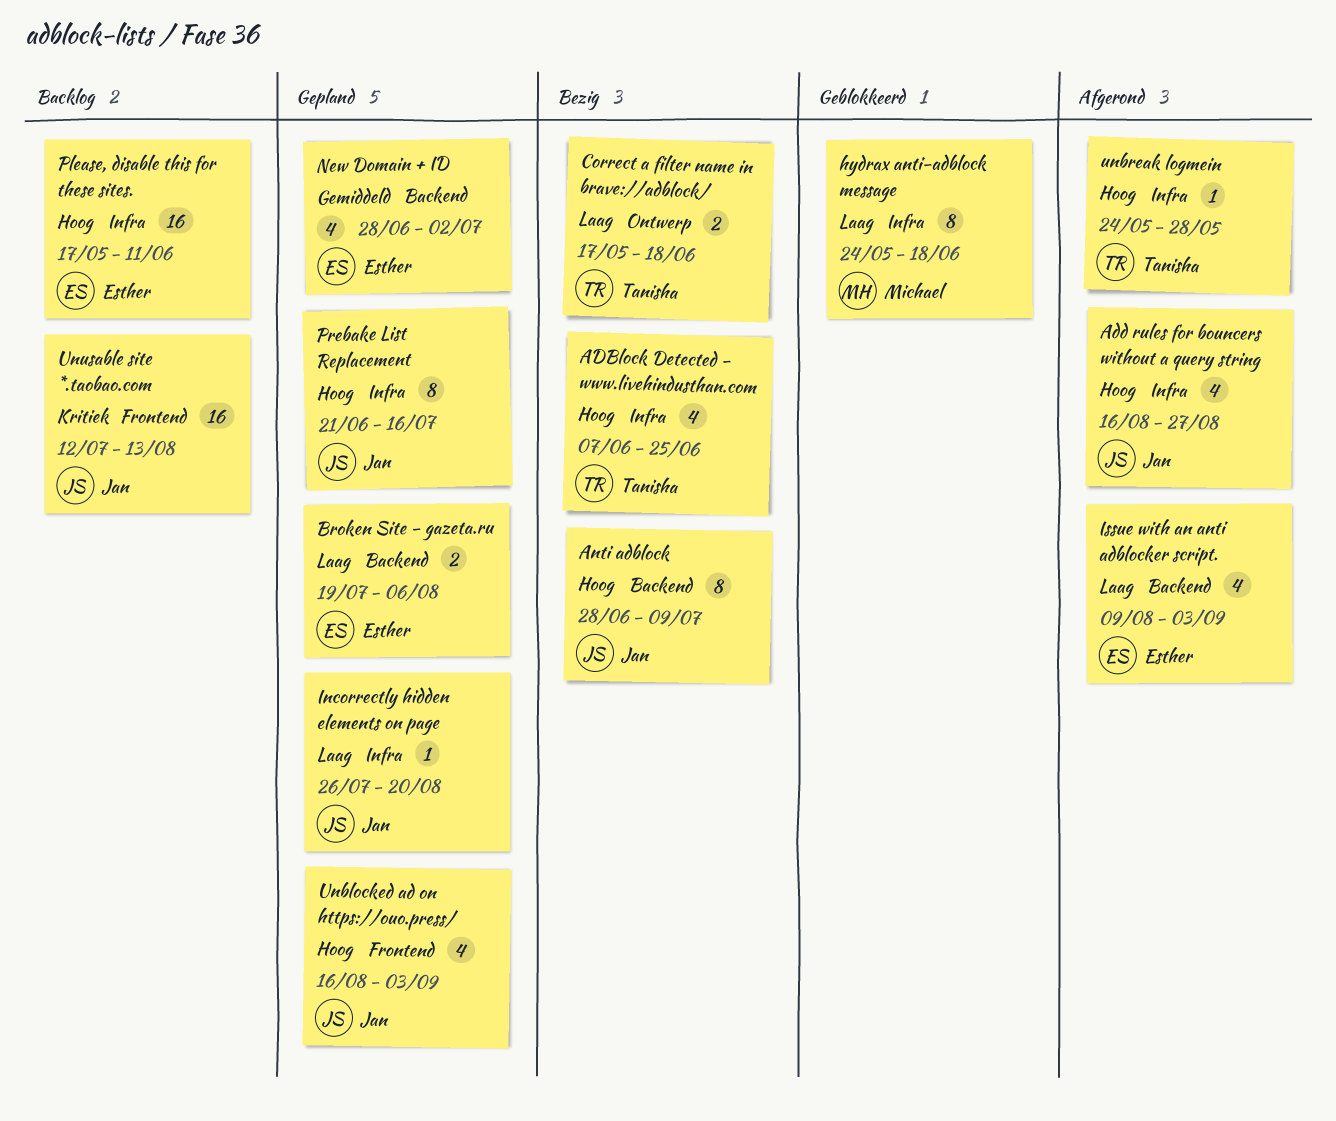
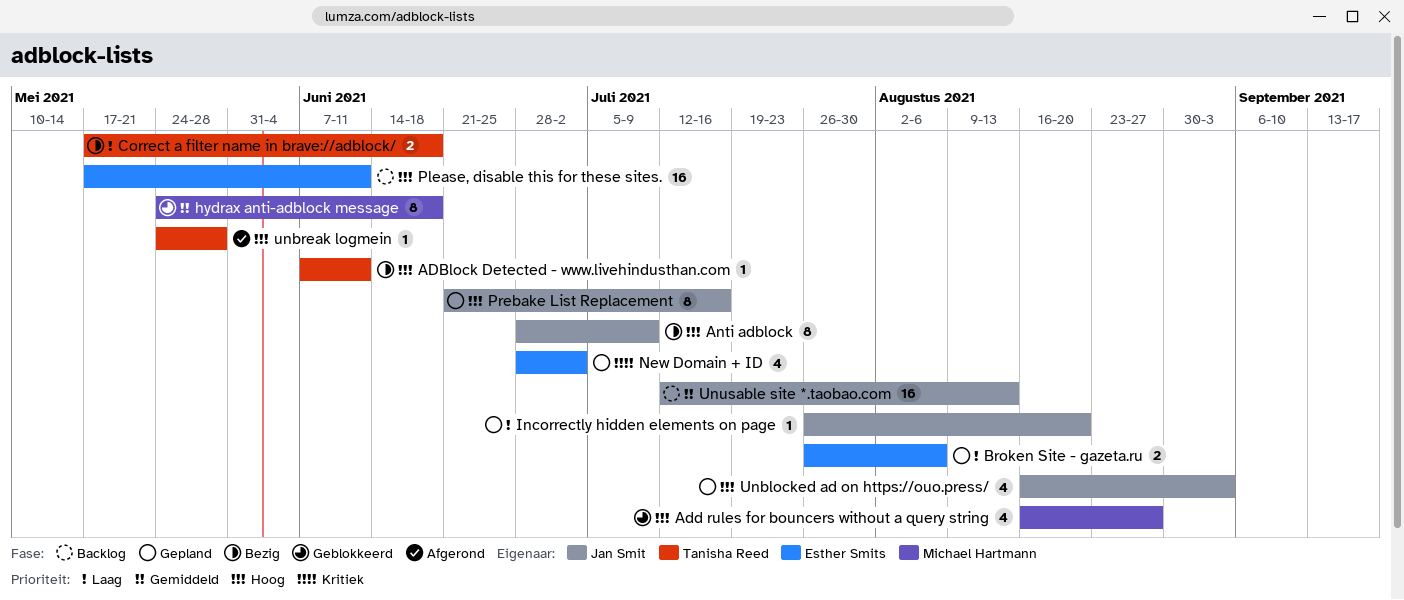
ADBlock Detected - www.livehindusthan.com, estimate: 4 -> 1
ADBlock Detected - www.livehindusthan.com, due: Jun 25 -> Jun 11
Add rules for bouncers without a query string, status: Afgerond -> Geblokkeerd
Add rules for bouncers without a query string, owner: Jan Smit -> Michael Hartmann
Broken Site - gazeta.ru, start: Jul 19 -> Jul 26
hydrax anti-adblock message, priority: Laag -> Gemiddeld
Issue with an anti adblocker script.: present -> none
New Domain + ID, priority: Gemiddeld -> Kritiek
Unusable site *.taobao.com, priority: Kritiek -> Gemiddeld

